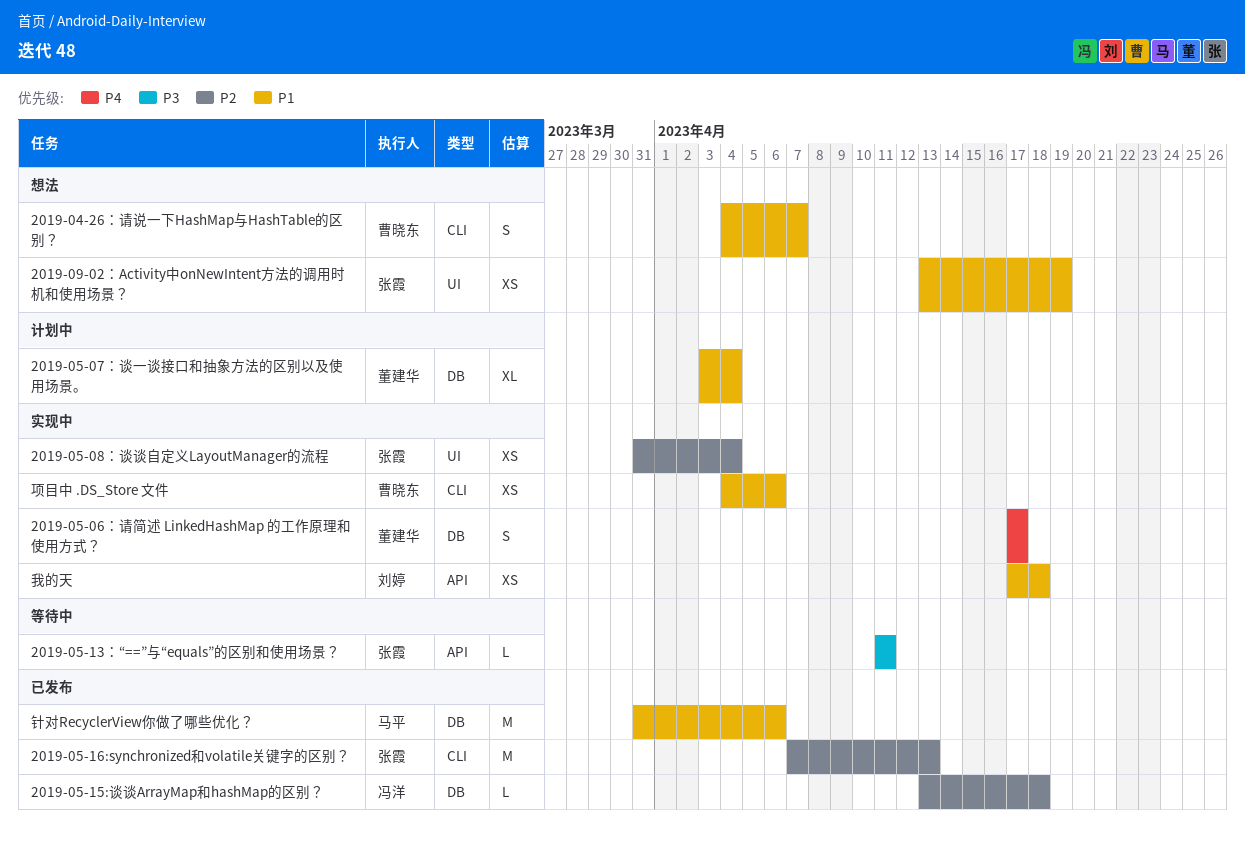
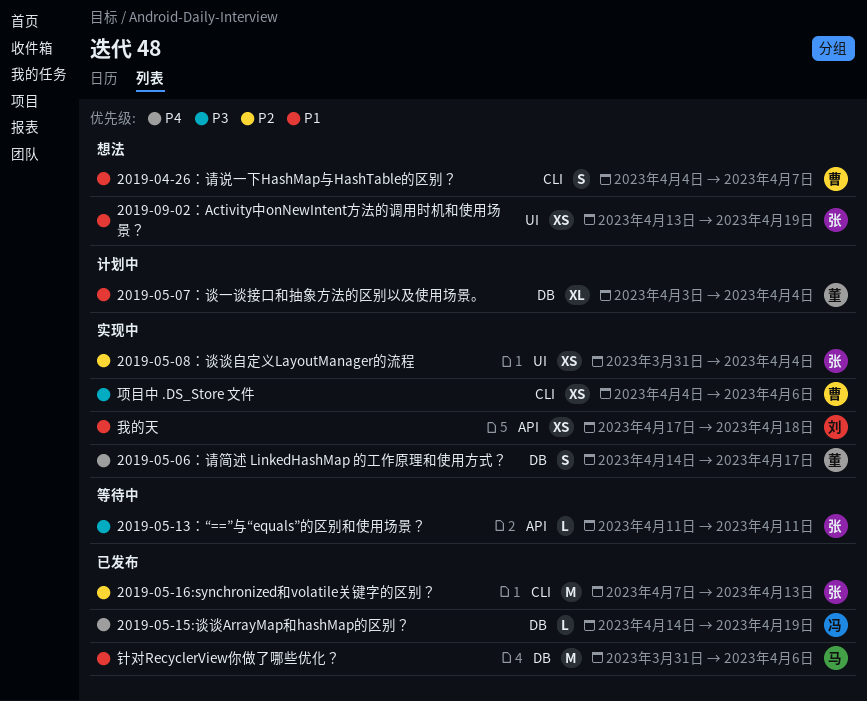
2019-05-06：请简述 LinkedHashMap 的工作原理和使用方式？, start: Apr 17 -> Apr 14
2019-05-15:谈谈ArrayMap和hashMap的区别？, priority: P2 -> P4
2019-05-15:谈谈ArrayMap和hashMap的区别？, start: Apr 13 -> Apr 14
2019-05-15:谈谈ArrayMap和hashMap的区别？, due: Apr 18 -> Apr 19
项目中 .DS_Store 文件, priority: P1 -> P3

